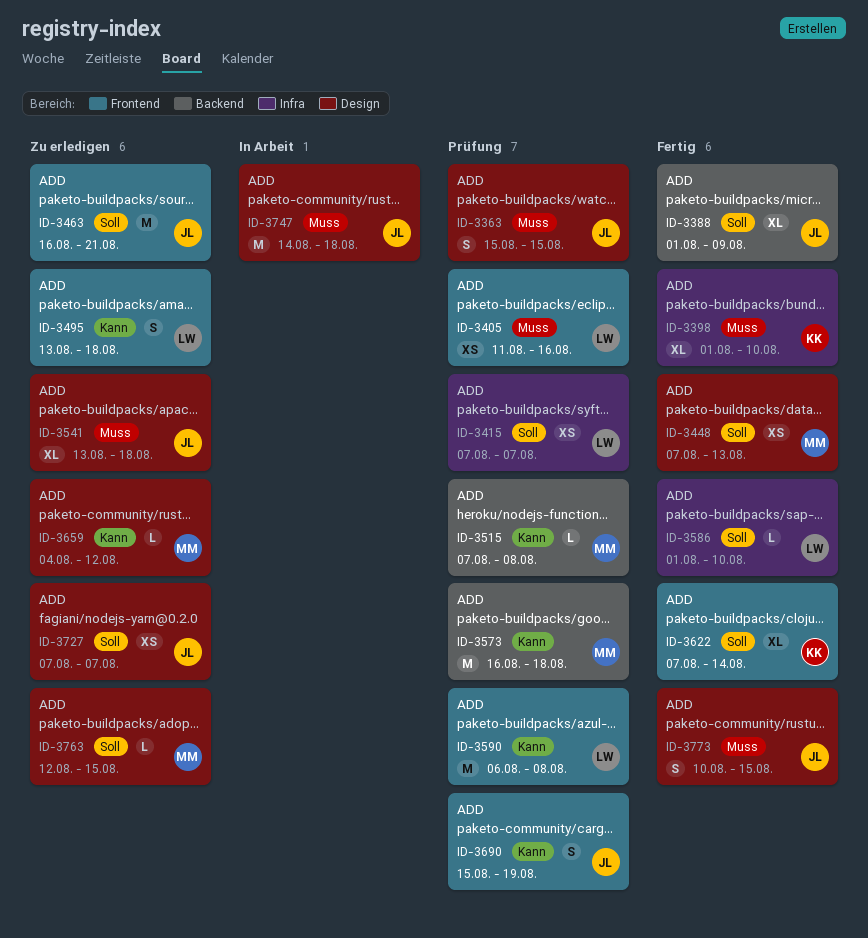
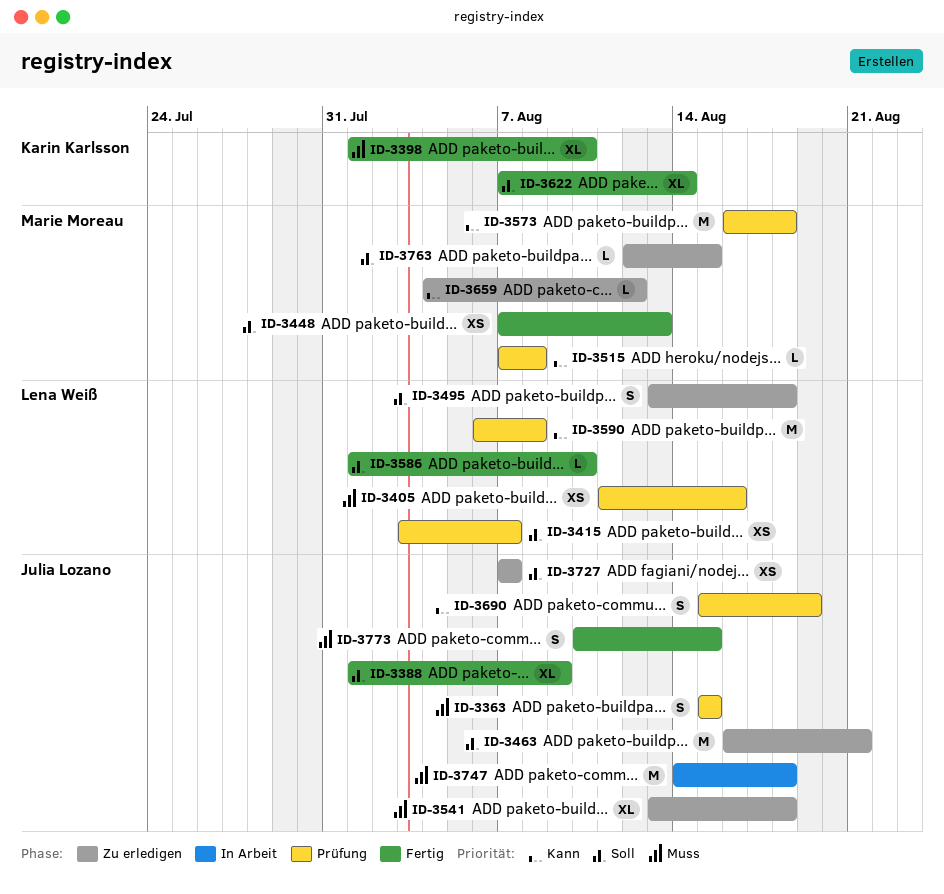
ID-3415, start: Aug 7 -> Aug 3
ID-3495, priority: Kann -> Soll

